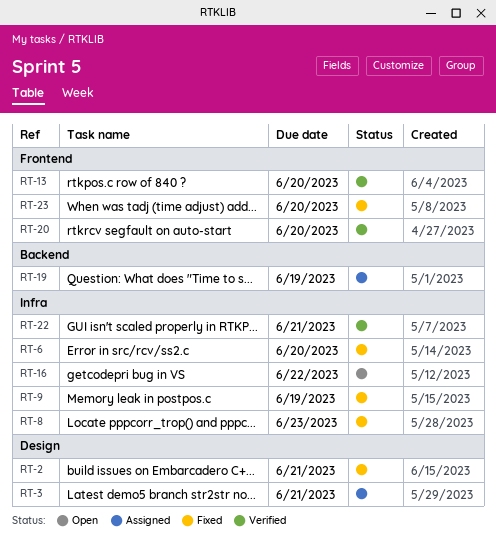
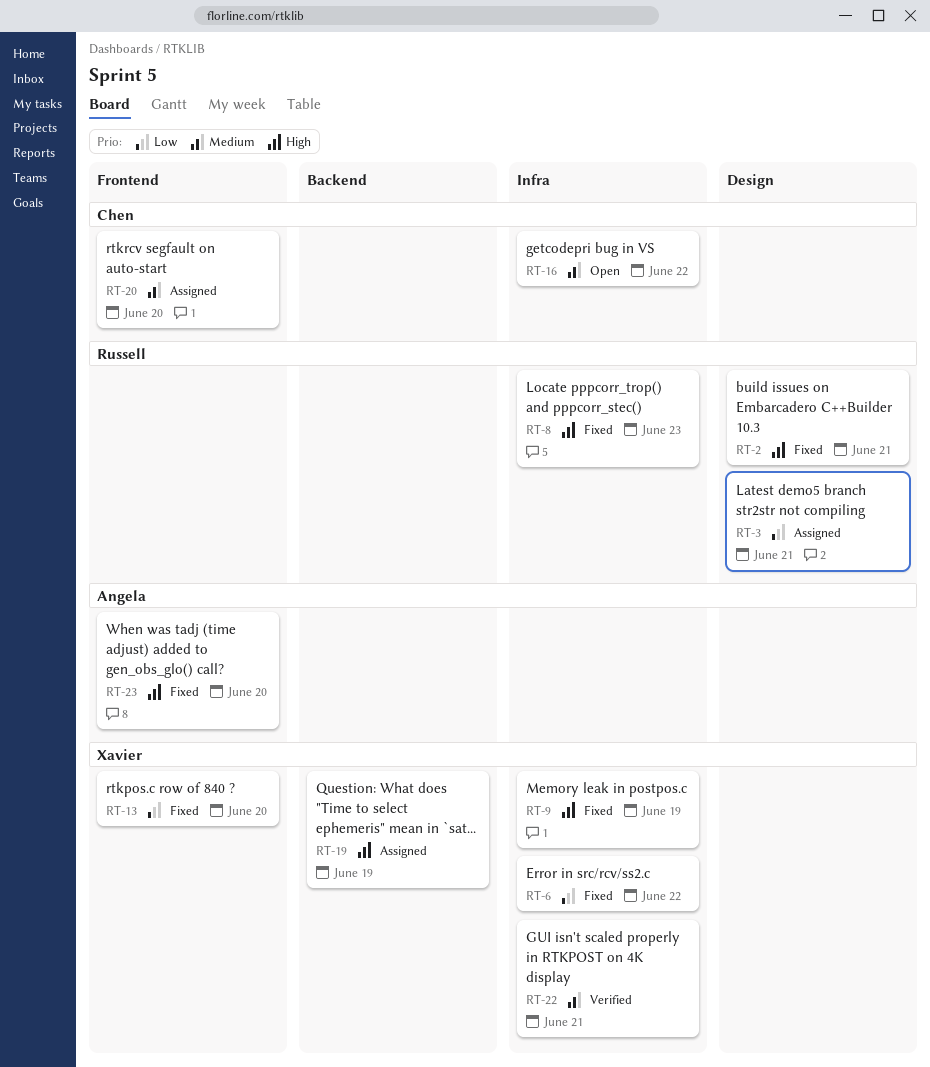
RT-6, due: Jun 20 -> Jun 22
RT-13, status: Verified -> Fixed
RT-20, status: Verified -> Assigned

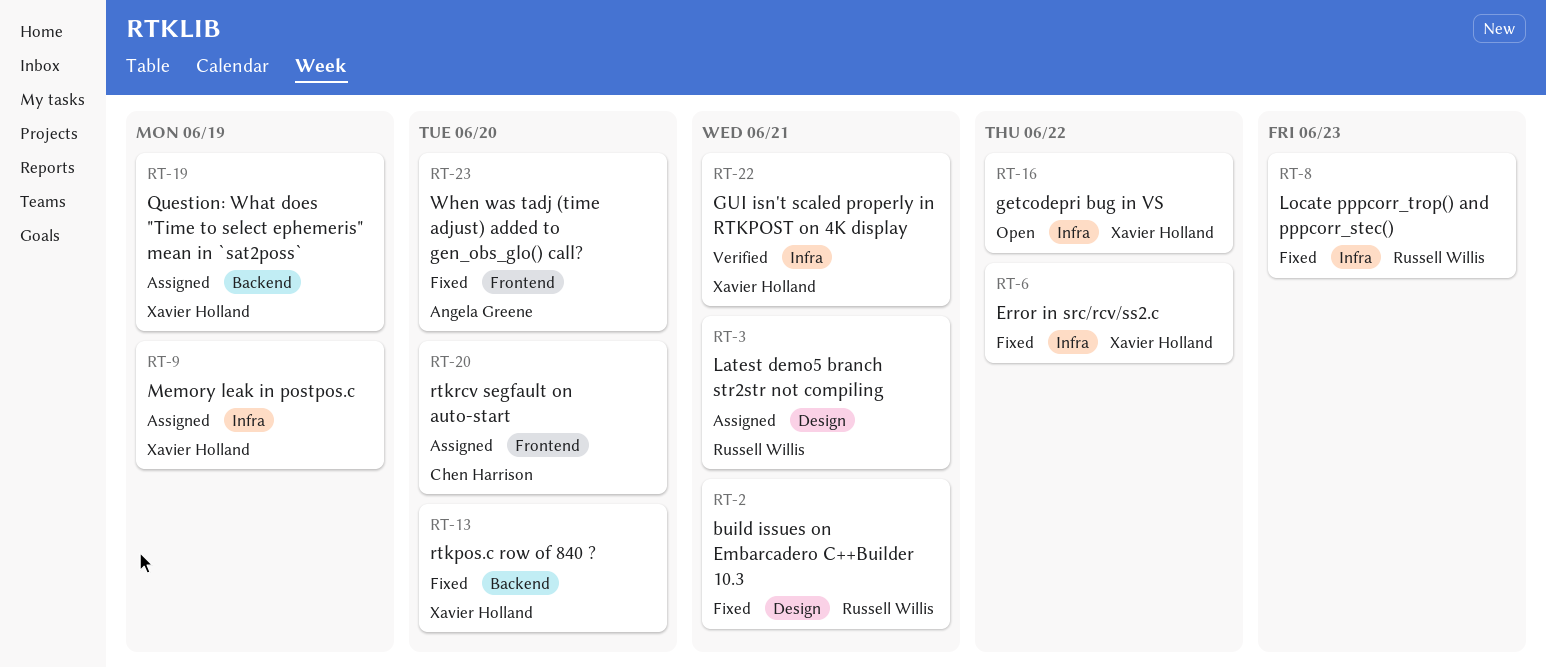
RT-9, status: Fixed -> Assigned
RT-13, label: Frontend -> Backend
RT-16, owner: Chen Harrison -> Xavier Holland

